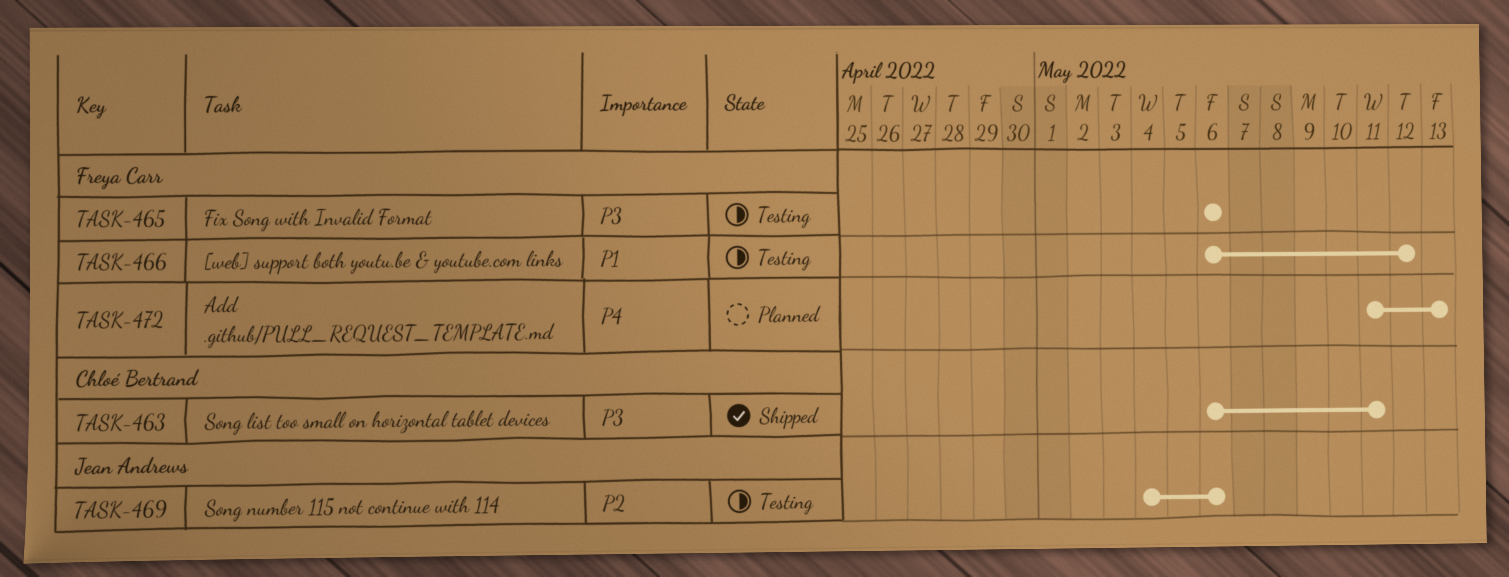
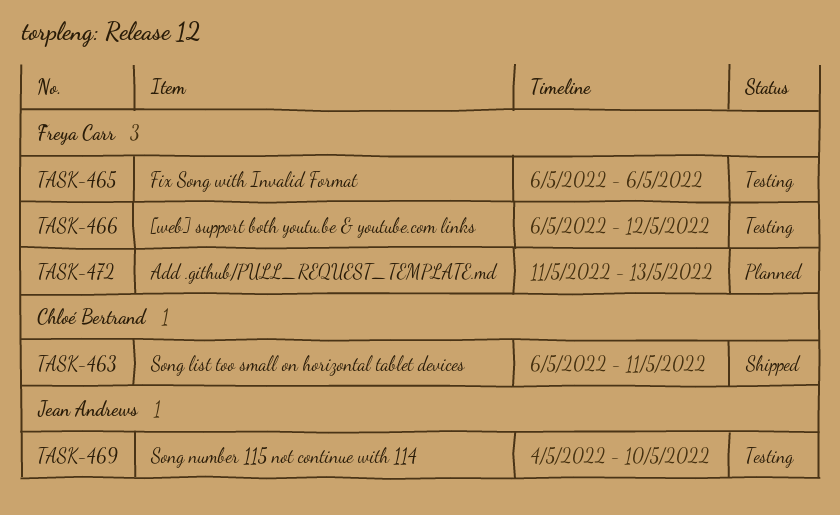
TASK-469, due: May 6 -> May 10

